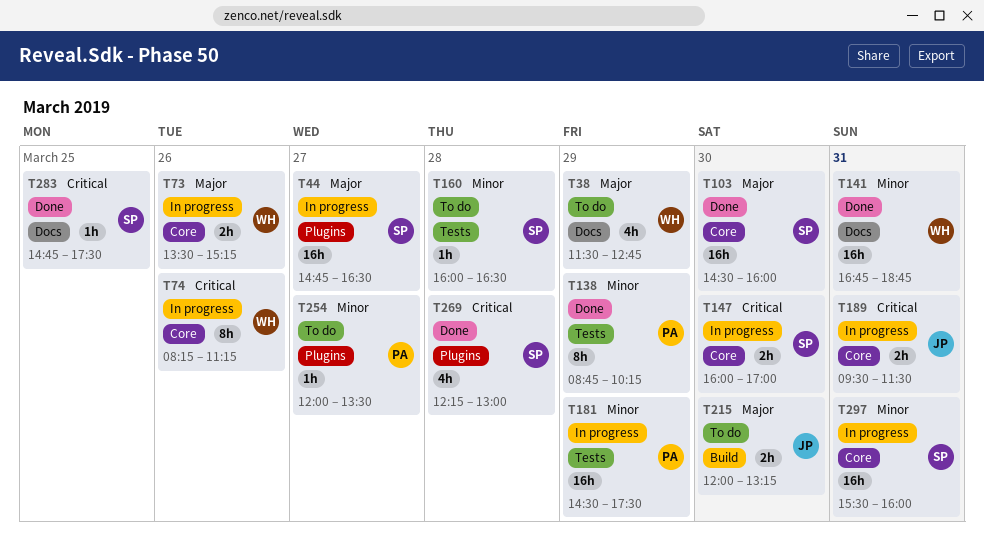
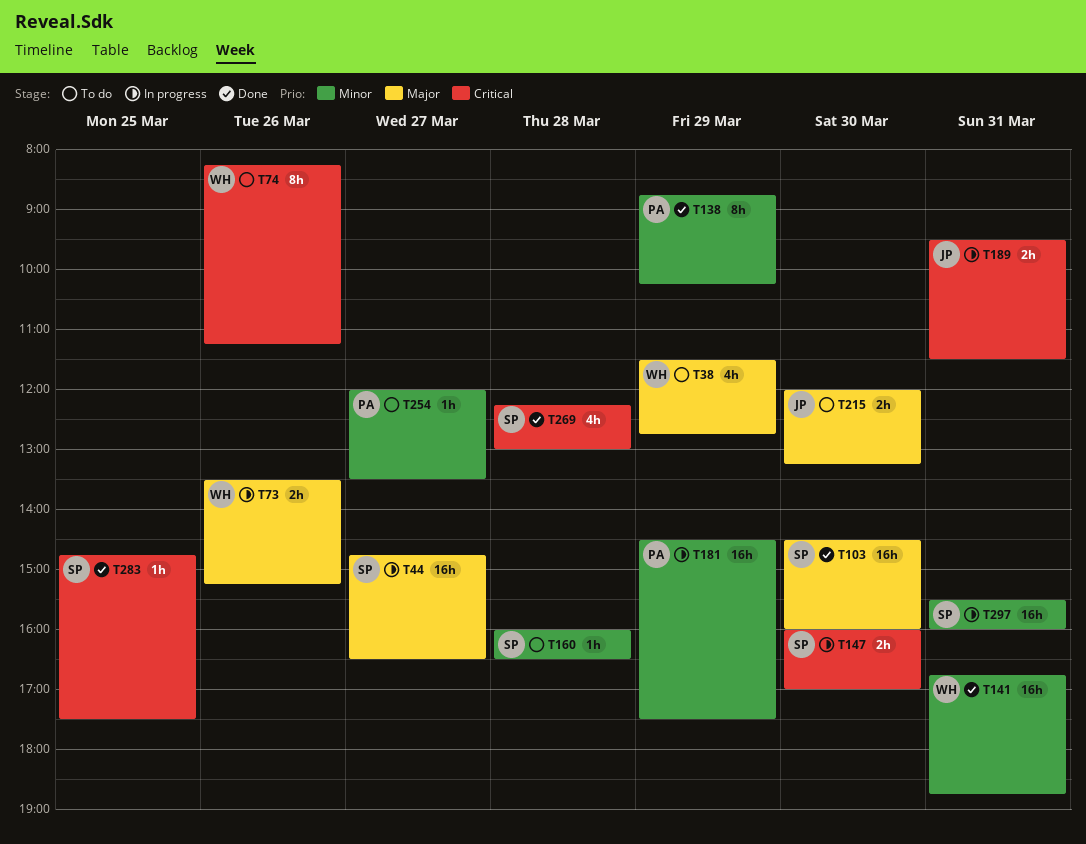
T74, status: In progress -> To do

